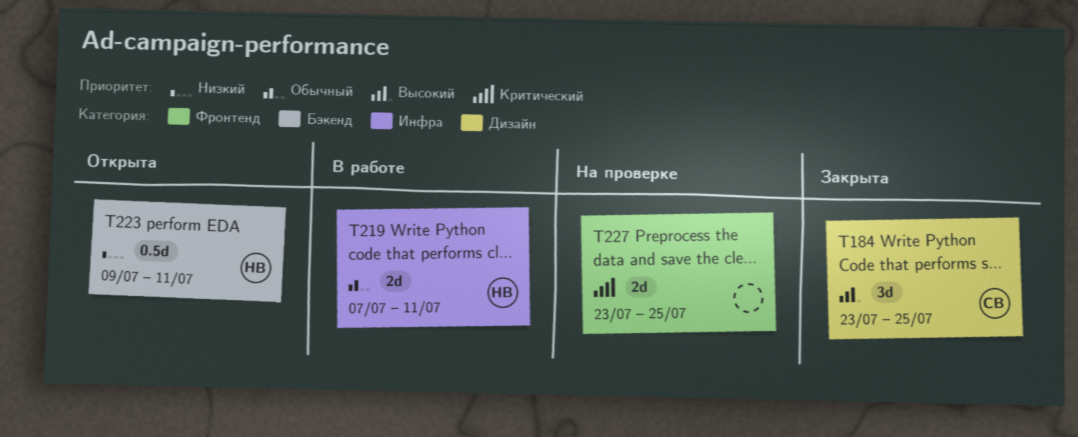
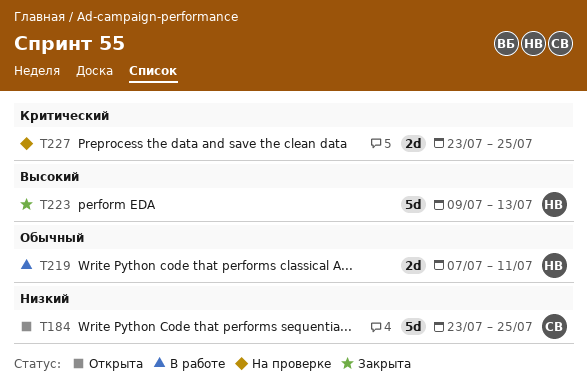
T184, status: Закрыта -> Открыта
T184, priority: Высокий -> Низкий
T184, estimate: 3d -> 5d
T223, status: Открыта -> Закрыта
T223, priority: Низкий -> Высокий
T223, estimate: 0.5d -> 5d
T223, due: Jul 11 -> Jul 13

